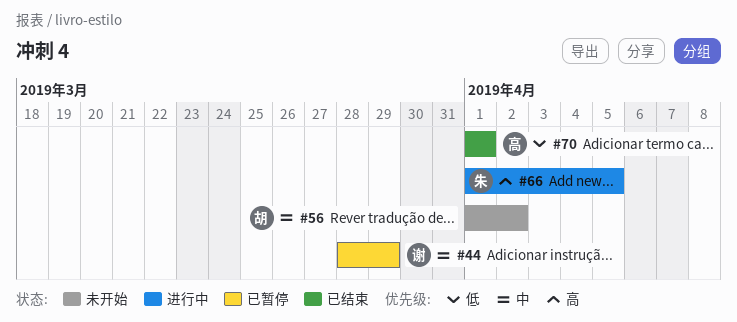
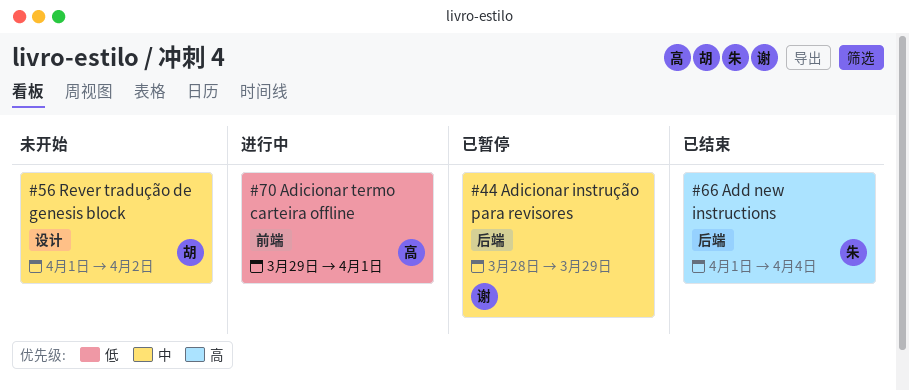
#66, status: 进行中 -> 已结束
#66, due: Apr 5 -> Apr 4
#70, status: 已结束 -> 进行中
#70, start: Apr 1 -> Mar 29

